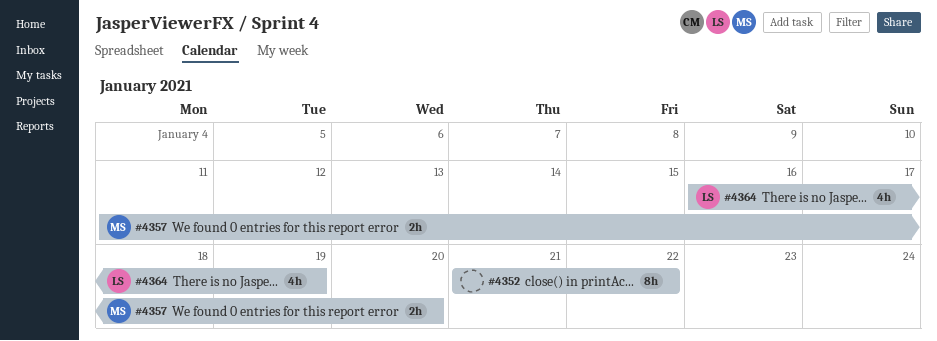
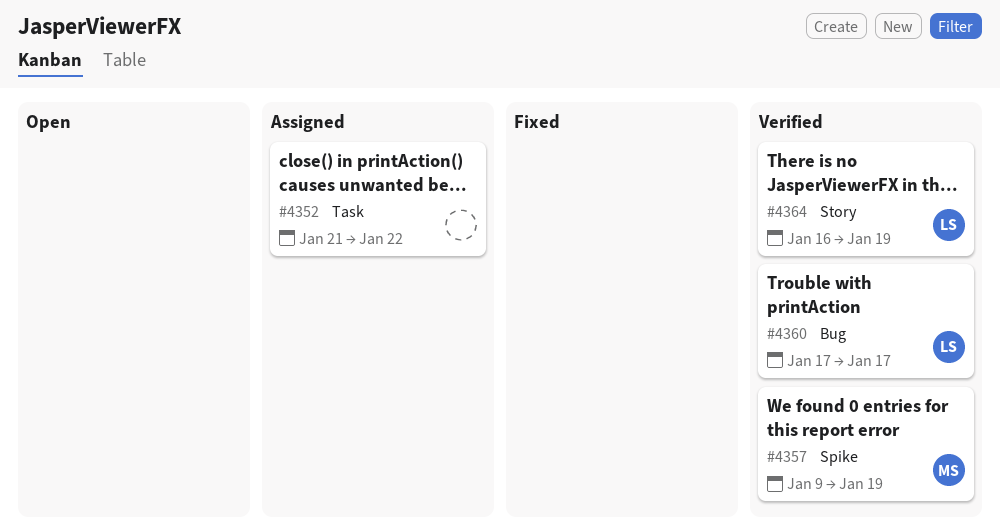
#4357, start: Jan 11 -> Jan 9
#4357, due: Jan 20 -> Jan 19
#4360: none -> present

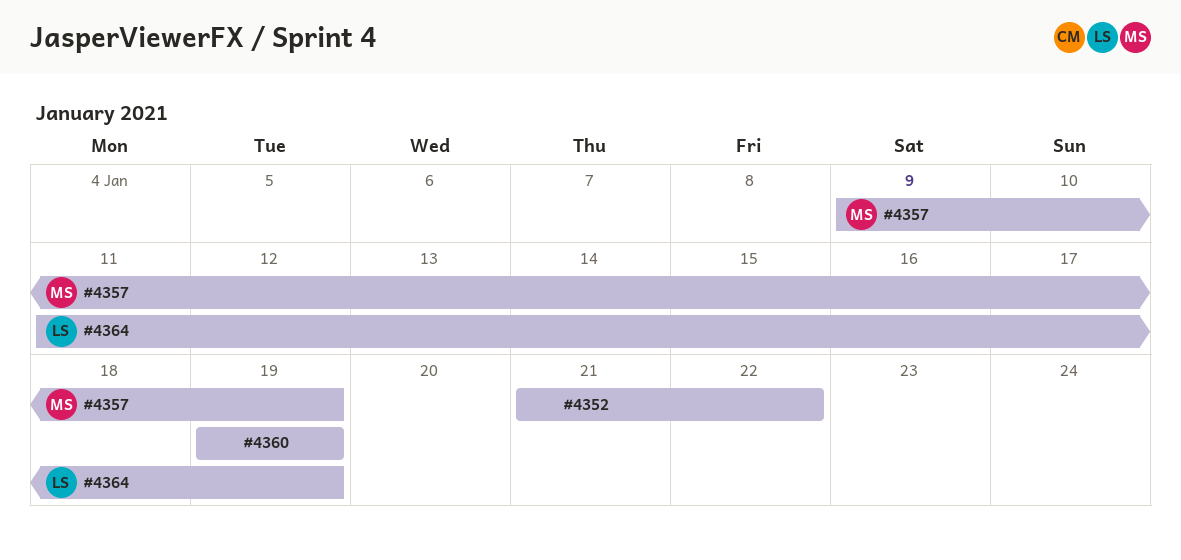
#4360, owner: LS -> none
#4360, start: Jan 17 -> Jan 19
#4360, due: Jan 17 -> Jan 19
#4364, start: Jan 16 -> Jan 11

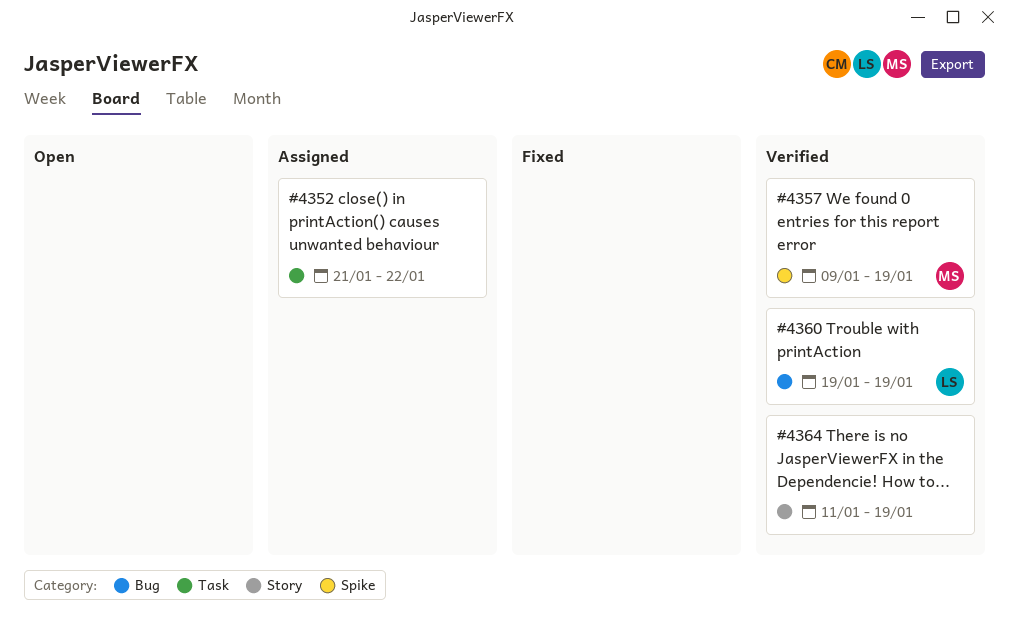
#4360, owner: none -> LS
#4364, owner: LS -> none

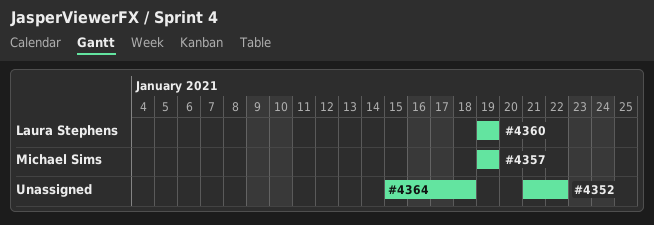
#4357, start: Jan 9 -> Jan 19
#4364, start: Jan 11 -> Jan 15
#4364, due: Jan 19 -> Jan 18

